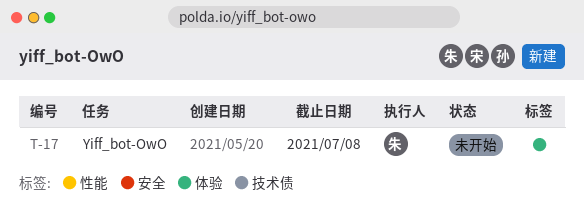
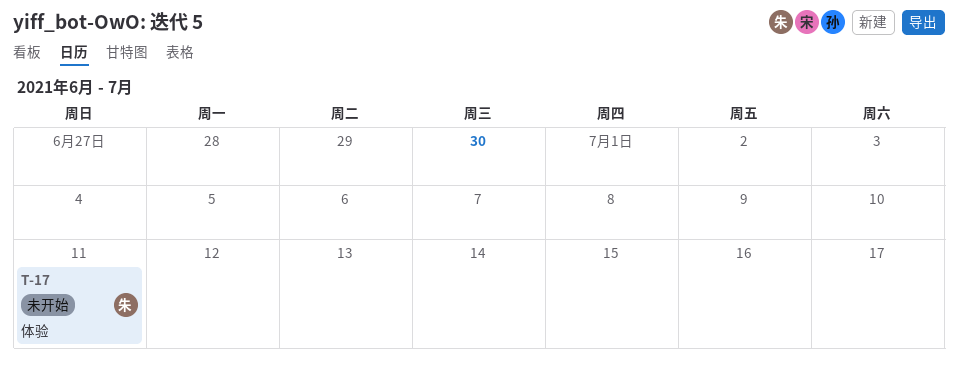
T-17, due: Jul 8 -> Jul 11

